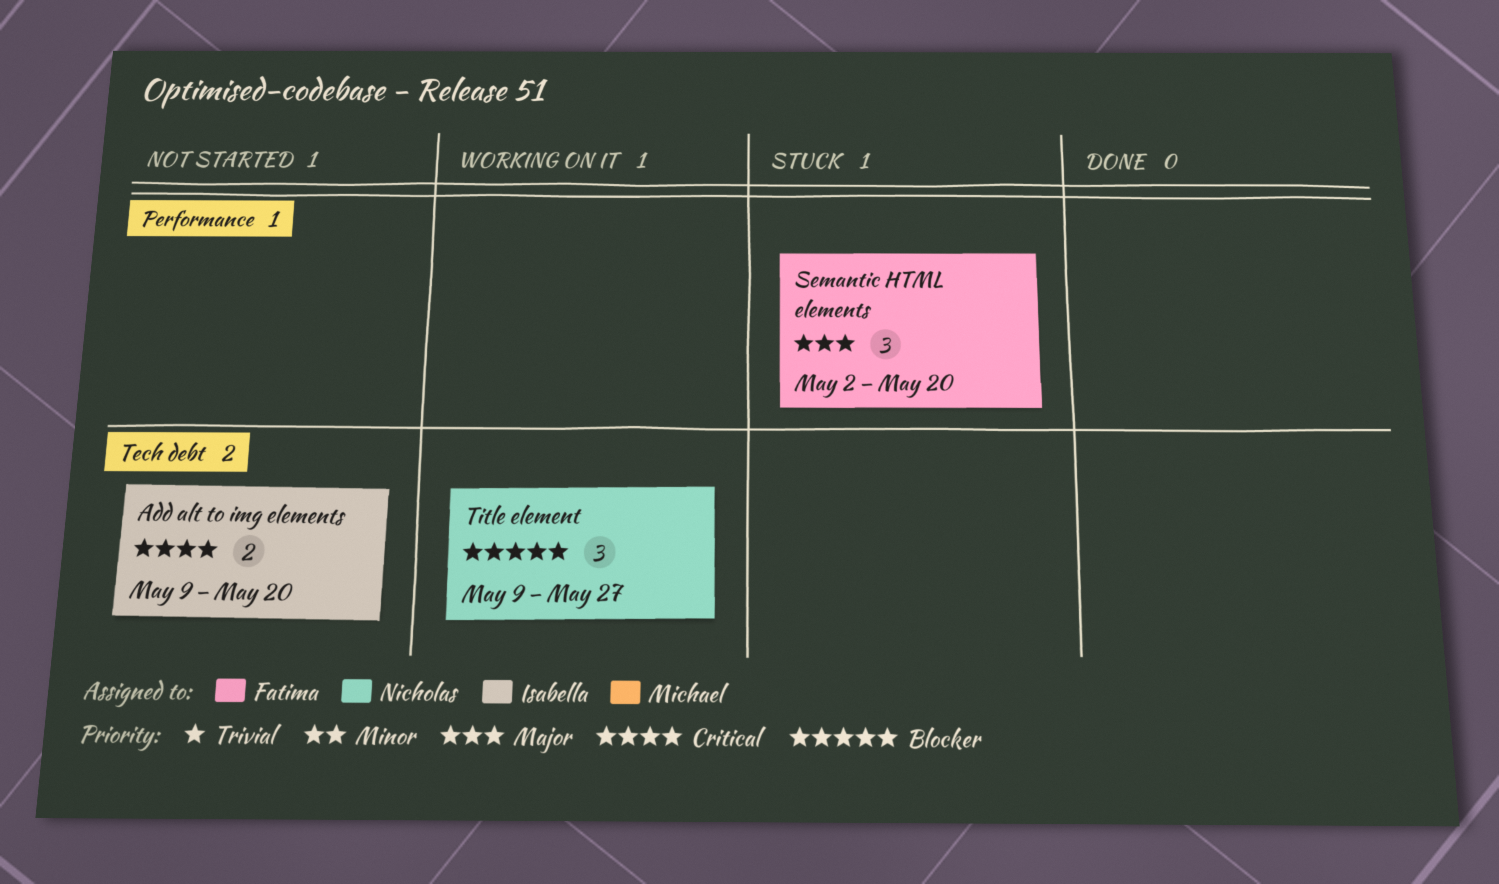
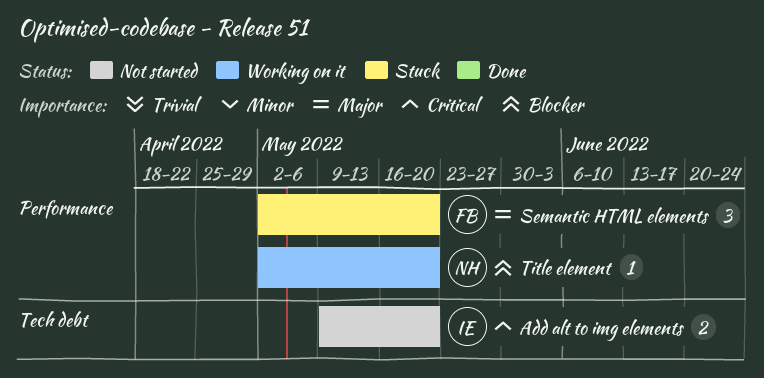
Title element, label: Tech debt -> Performance
Title element, estimate: 3 -> 1
Title element, start: May 9 -> May 2
Title element, due: May 27 -> May 20

